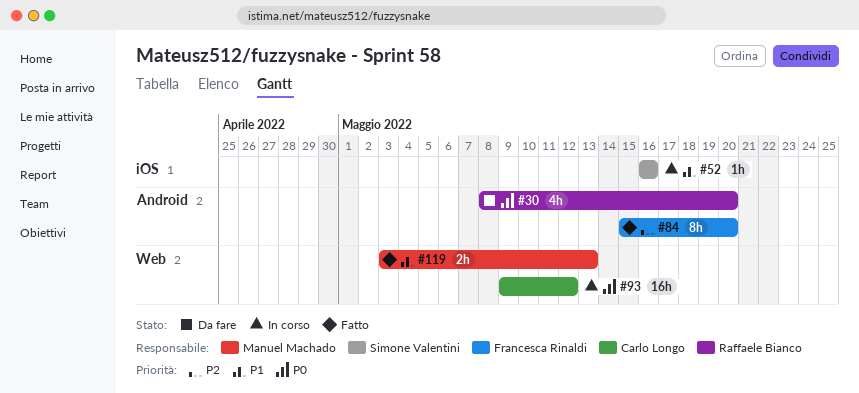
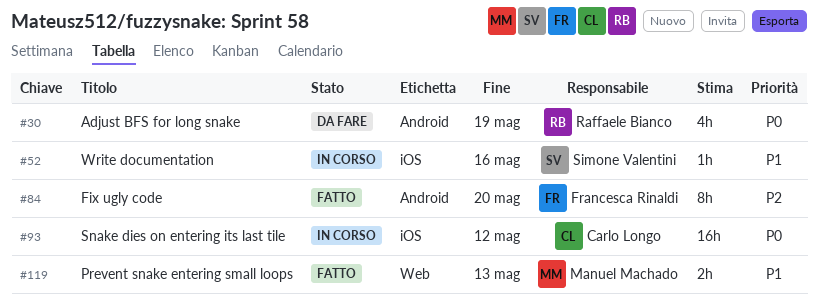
#30, due: May 20 -> May 19
#93, label: Web -> iOS

